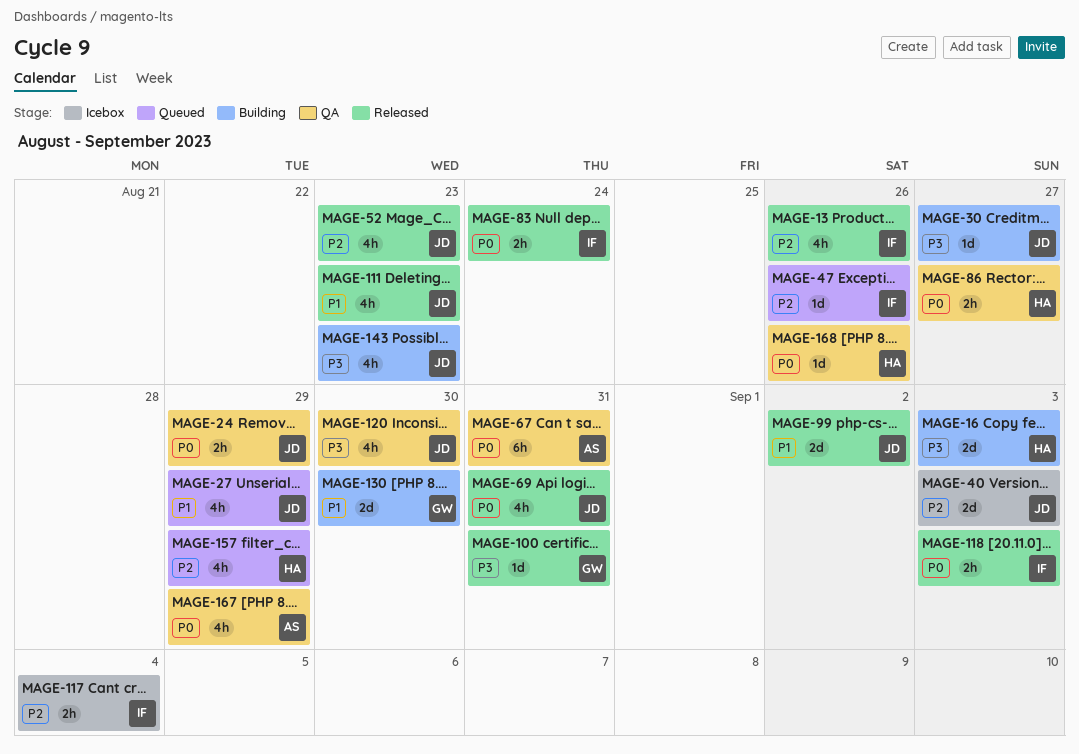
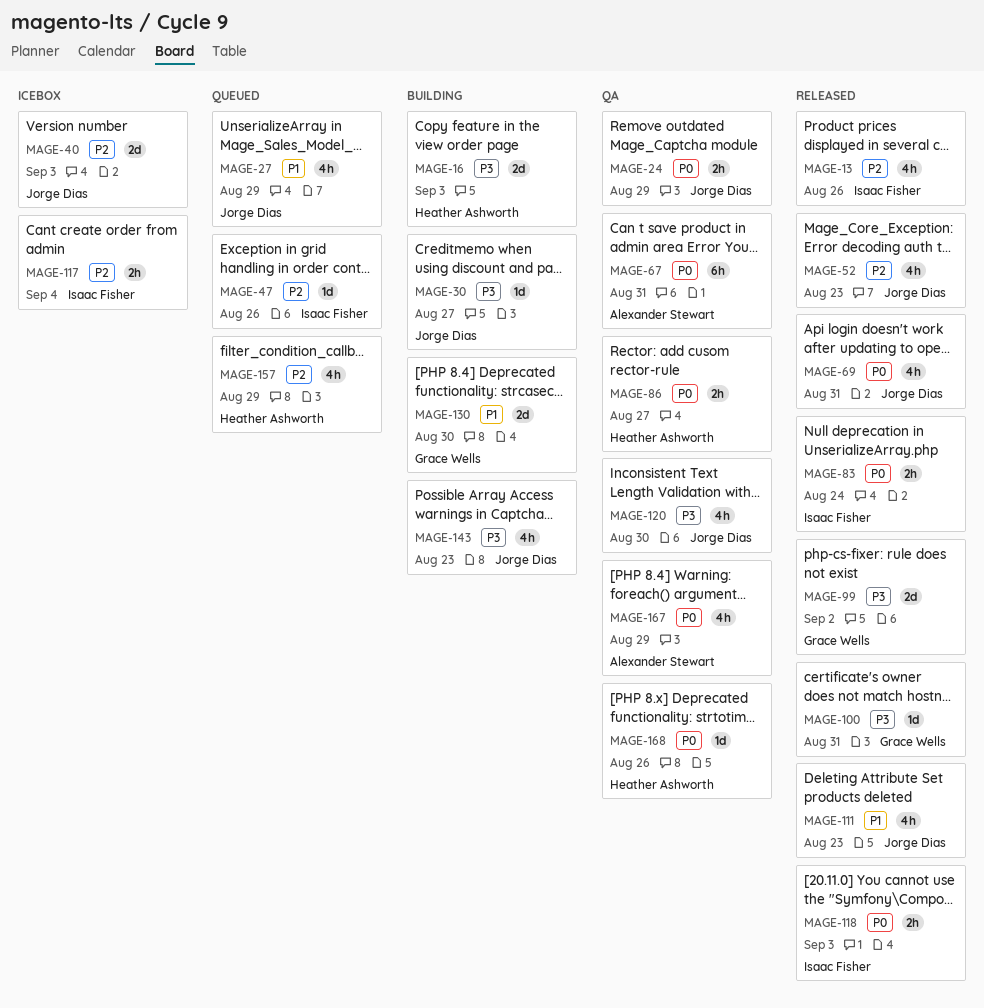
MAGE-99, owner: Jorge Dias -> Grace Wells
MAGE-99, priority: P1 -> P3

